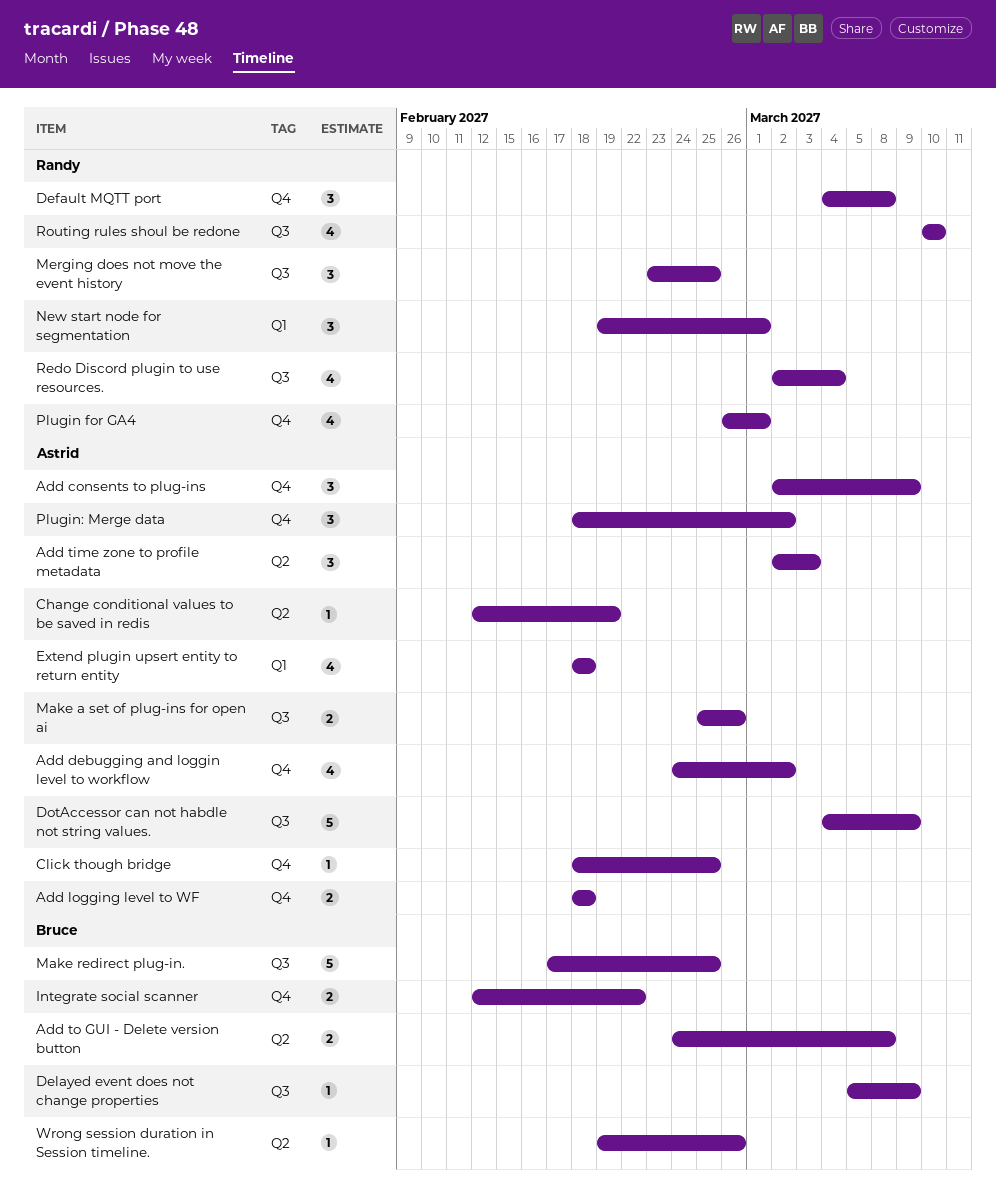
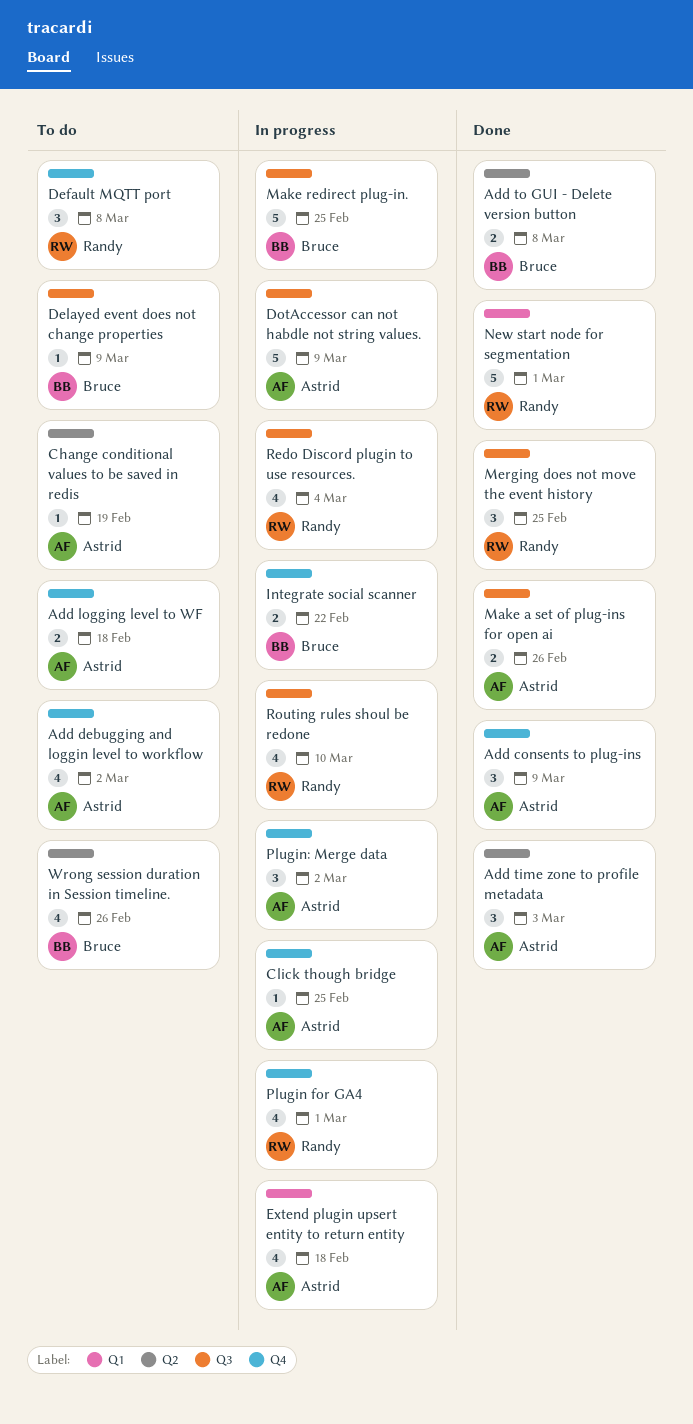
New start node for segmentation, estimate: 3 -> 5
Wrong session duration in Session timeline., estimate: 1 -> 4

